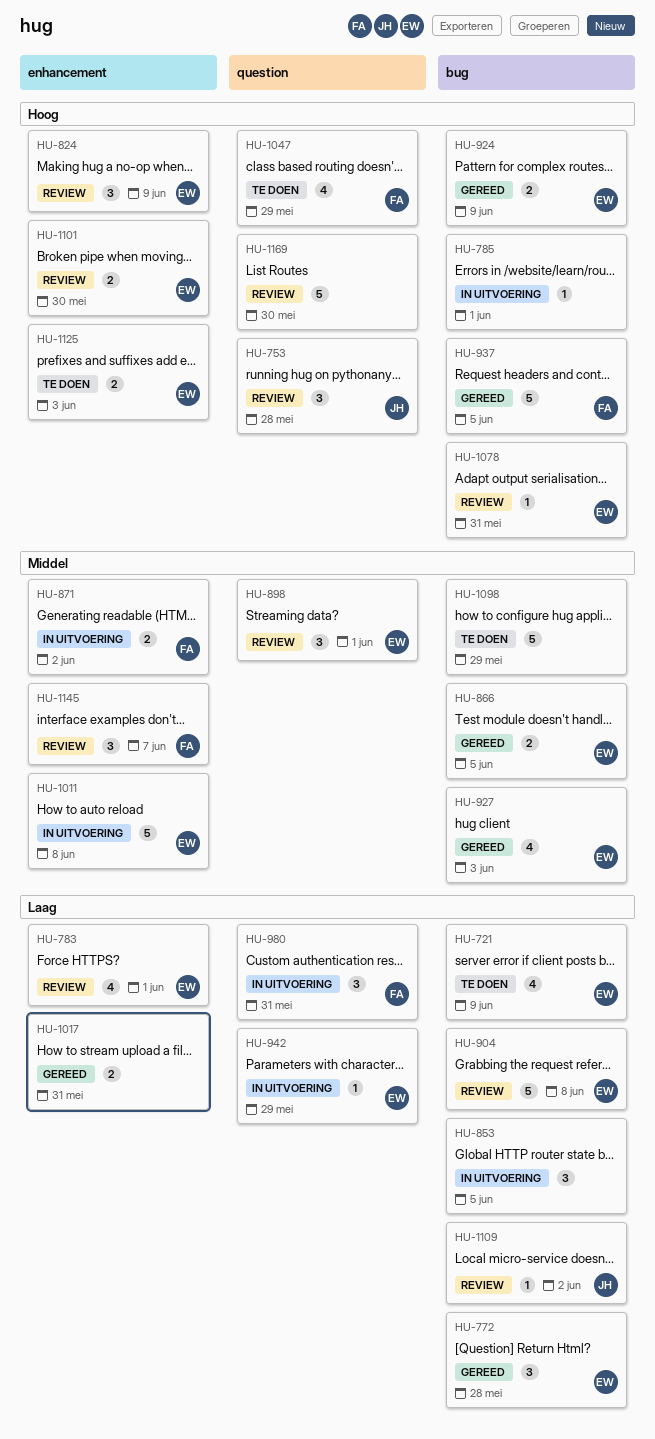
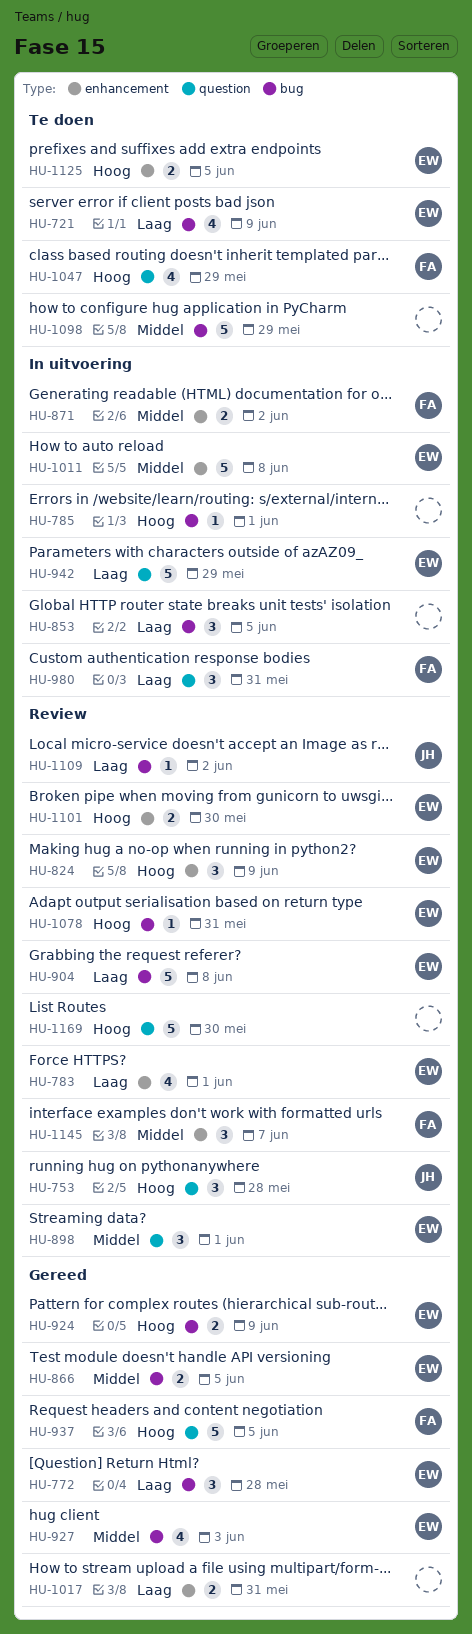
HU-937, label: bug -> question
HU-942, estimate: 1 -> 5
HU-1125, due: Jun 3 -> Jun 5

